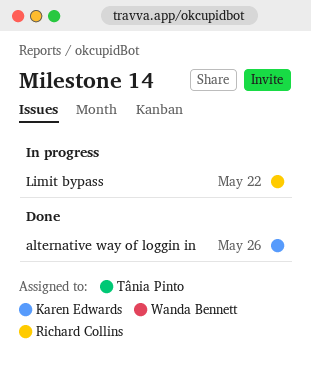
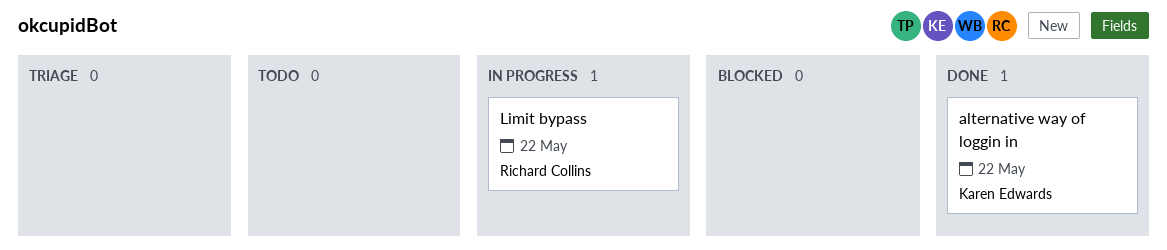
alternative way of loggin in, due: May 26 -> May 22

